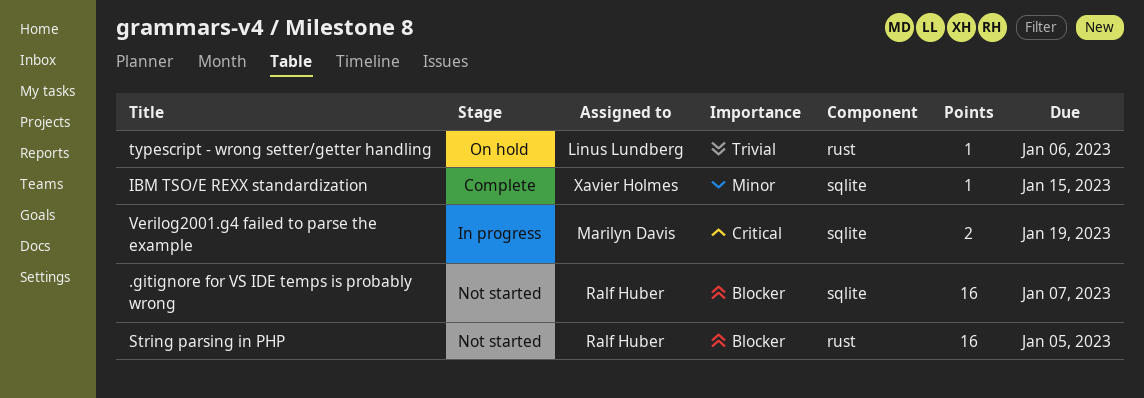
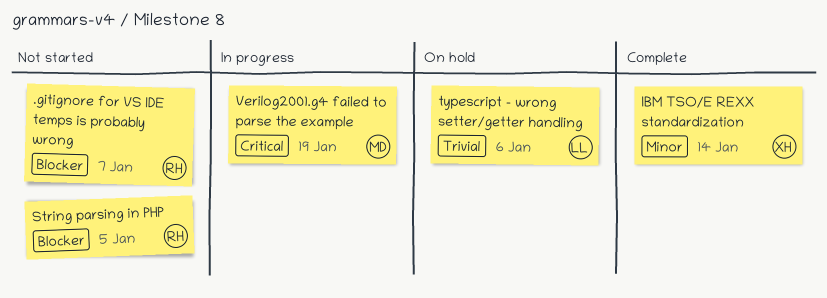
IBM TSO/E REXX standardization, due: Jan 15 -> Jan 14

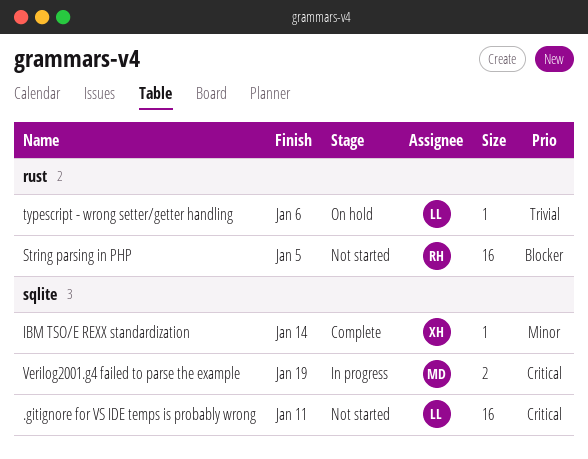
.gitignore for VS IDE temps is probably wrong, owner: RH -> LL
.gitignore for VS IDE temps is probably wrong, priority: Blocker -> Critical
.gitignore for VS IDE temps is probably wrong, due: Jan 7 -> Jan 11

